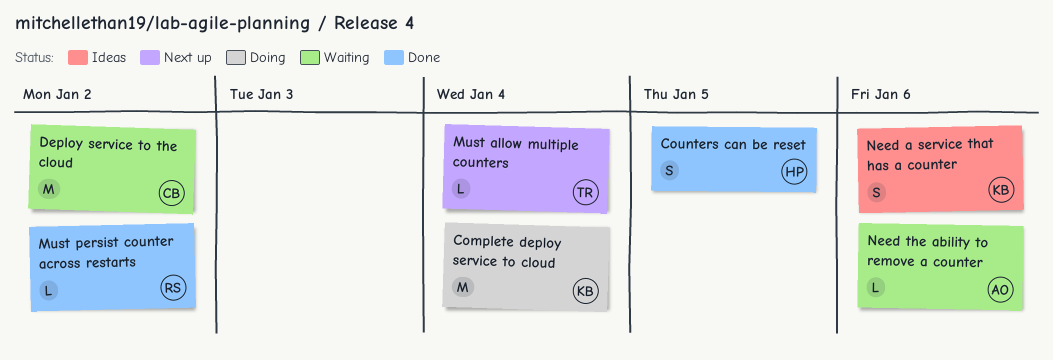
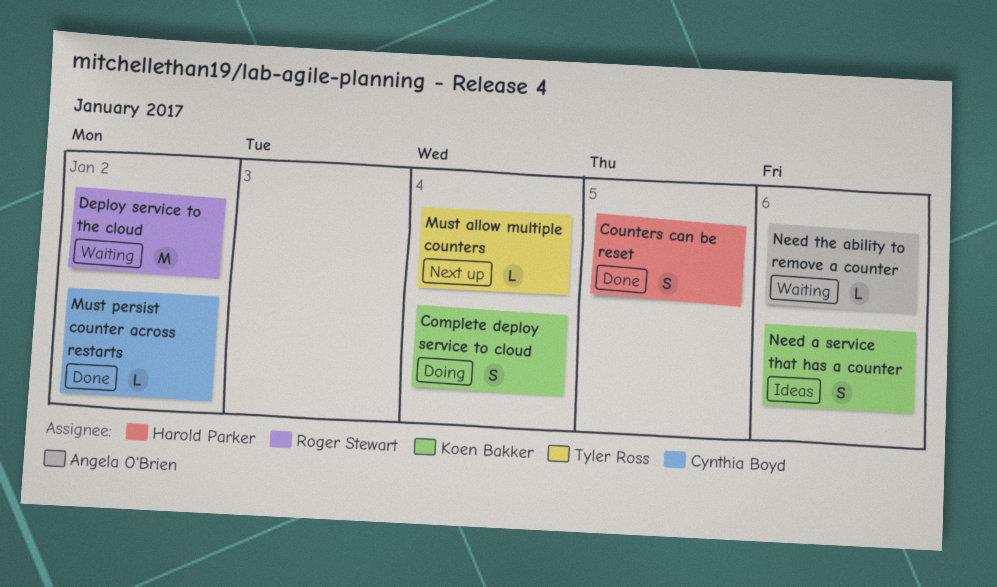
Complete deploy service to cloud, estimate: M -> S
Deploy service to the cloud, owner: Cynthia Boyd -> Roger Stewart
Must persist counter across restarts, owner: Roger Stewart -> Cynthia Boyd

